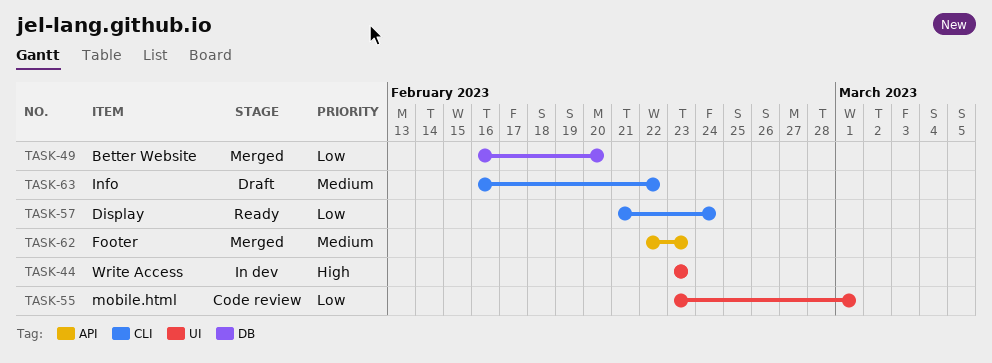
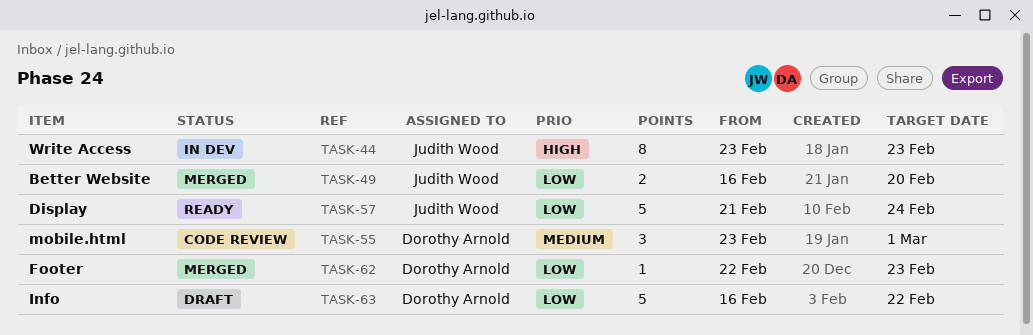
TASK-55, priority: Low -> Medium
TASK-62, priority: Medium -> Low
TASK-63, priority: Medium -> Low

